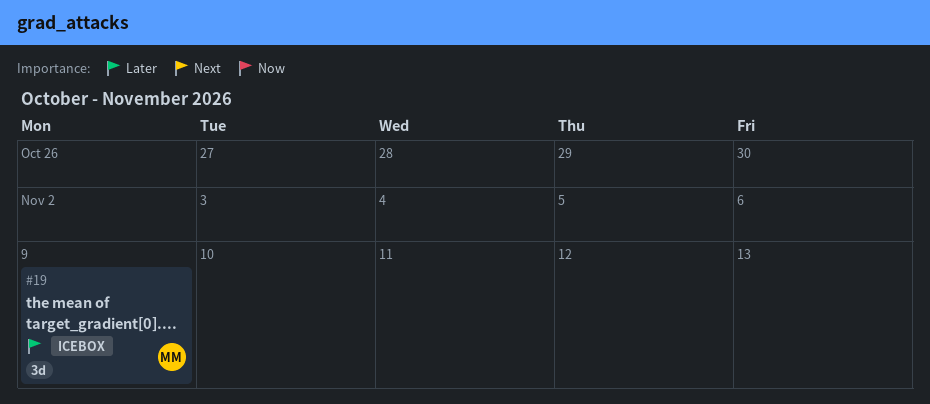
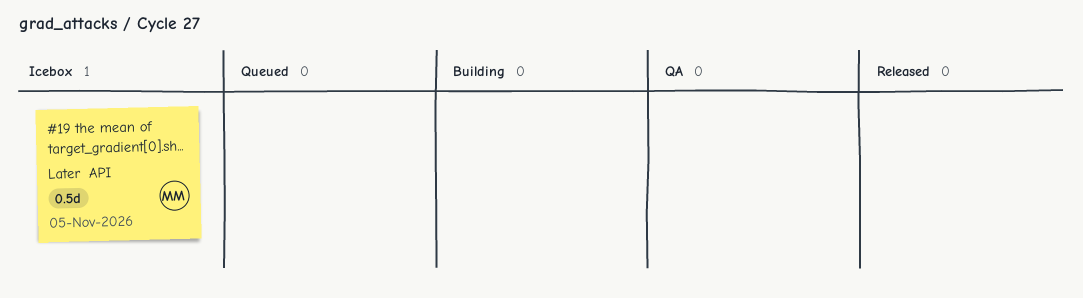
#19, estimate: 3d -> 0.5d
#19, due: Nov 9 -> Nov 5

